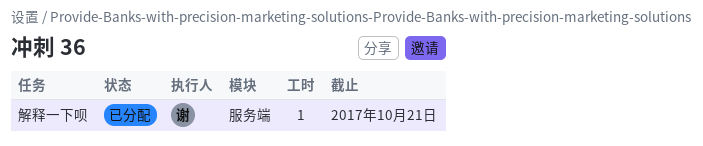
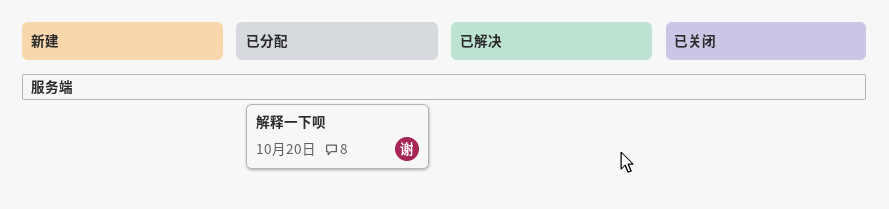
解释一下呗, due: Oct 21 -> Oct 20

